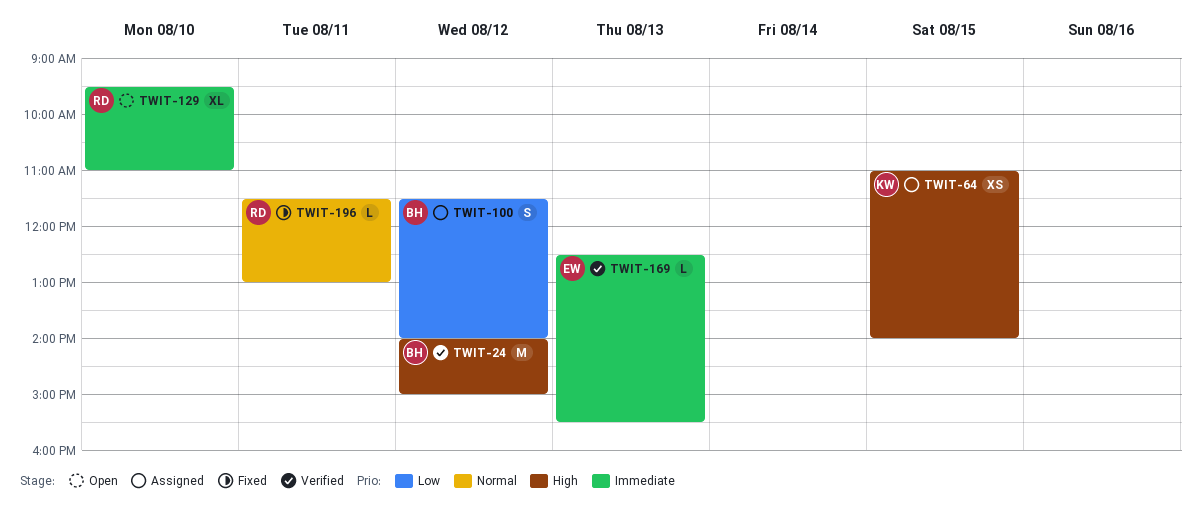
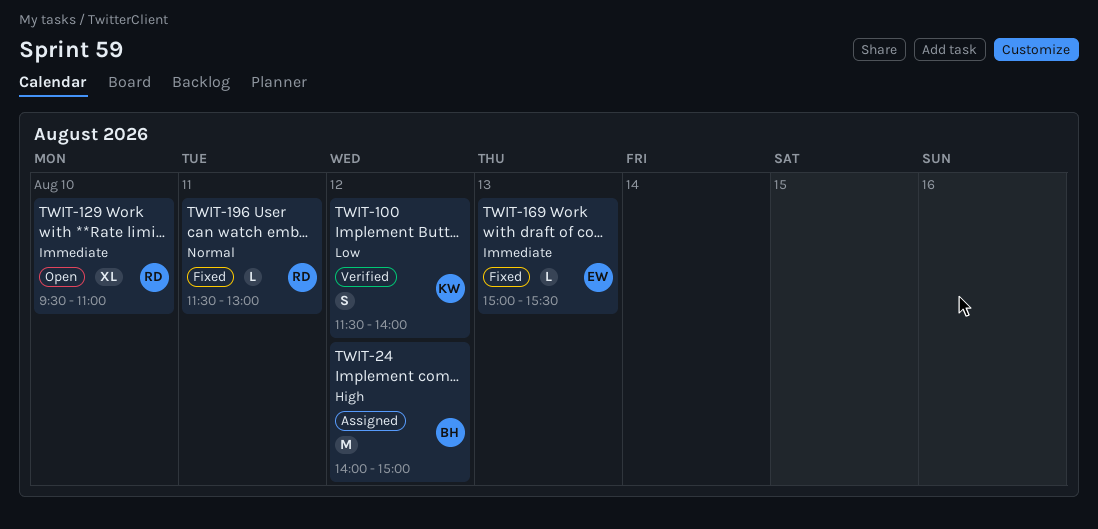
TWIT-24, status: Verified -> Assigned
TWIT-64: present -> none
TWIT-100, status: Assigned -> Verified
TWIT-100, owner: BH -> KW
TWIT-169, status: Verified -> Fixed
TWIT-169, begins: 12:30 -> 15:00

